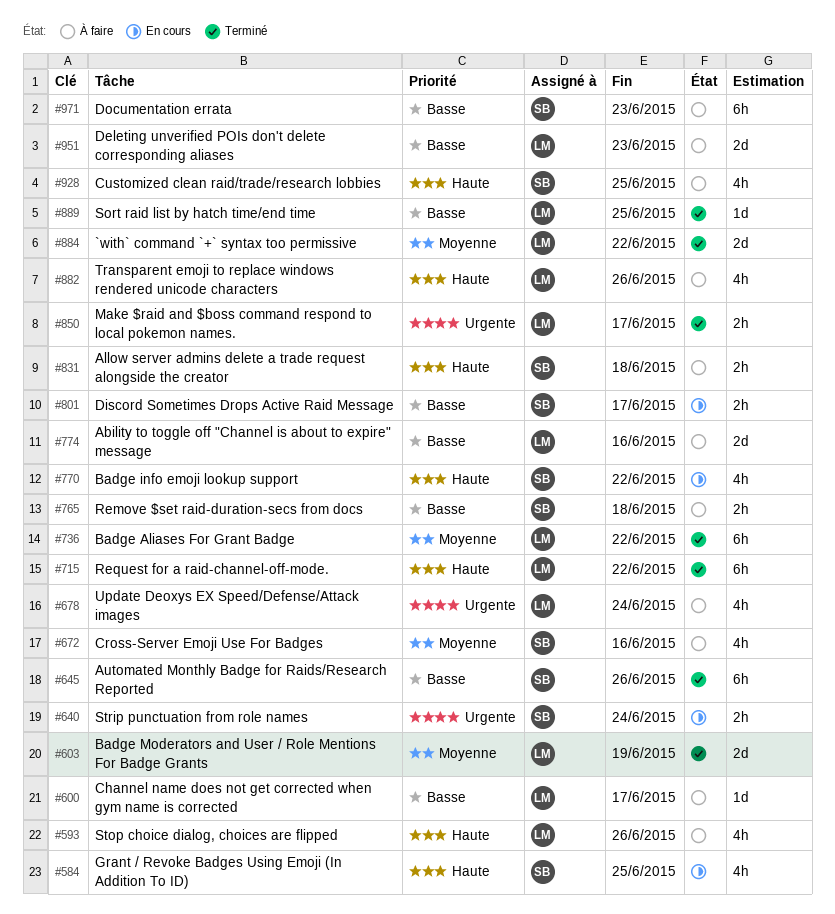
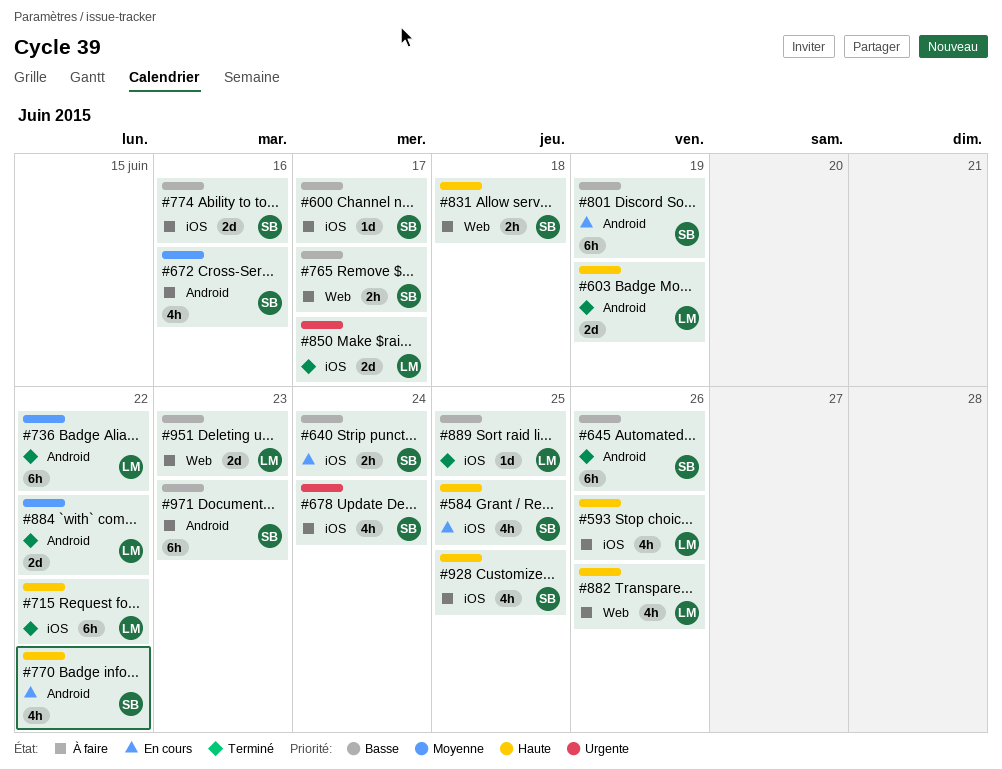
#600, owner: LM -> SB
#603, priority: Moyenne -> Haute
#640, priority: Urgente -> Basse
#678, owner: LM -> SB
#765, due: Jun 18 -> Jun 17
#774, owner: LM -> SB
#801, estimate: 2h -> 6h
#801, due: Jun 17 -> Jun 19
#850, estimate: 2h -> 2d

